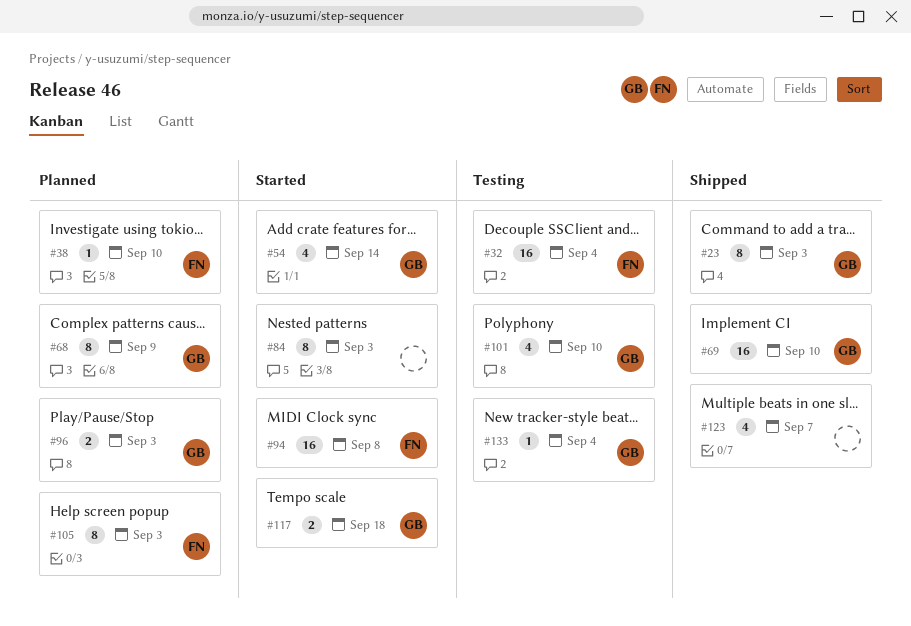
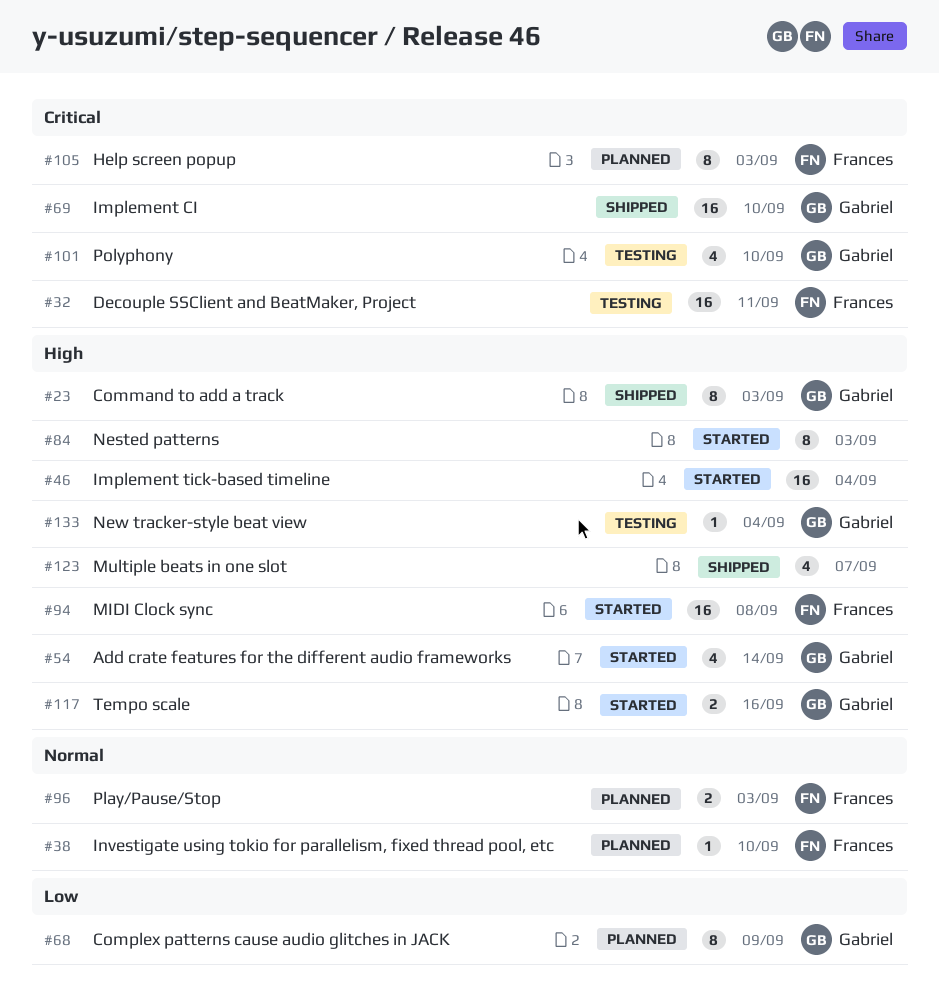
#32, due: Sep 4 -> Sep 11
#46: none -> present
#96, owner: Gabriel -> Frances
#117, due: Sep 18 -> Sep 16

